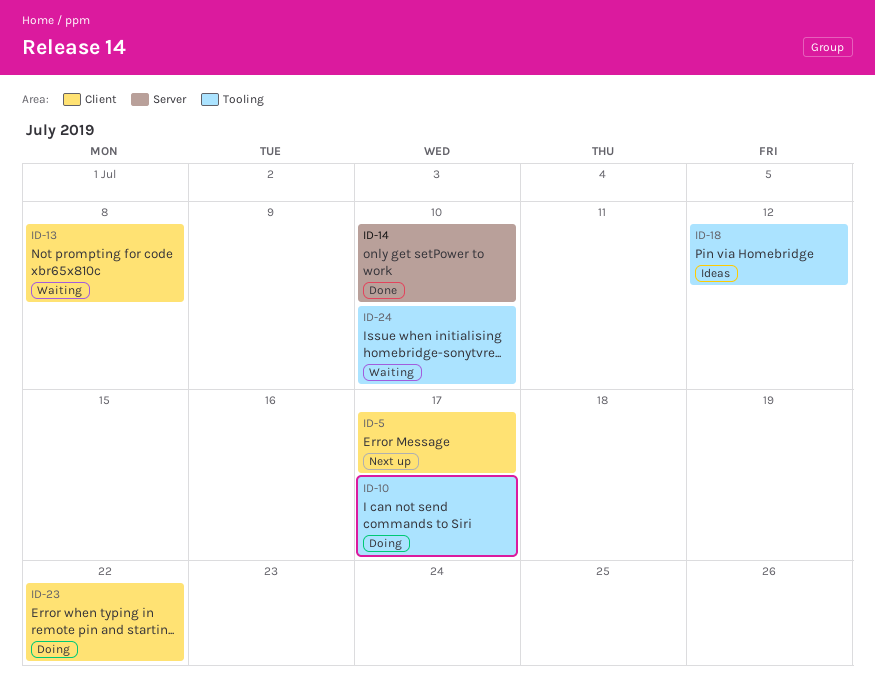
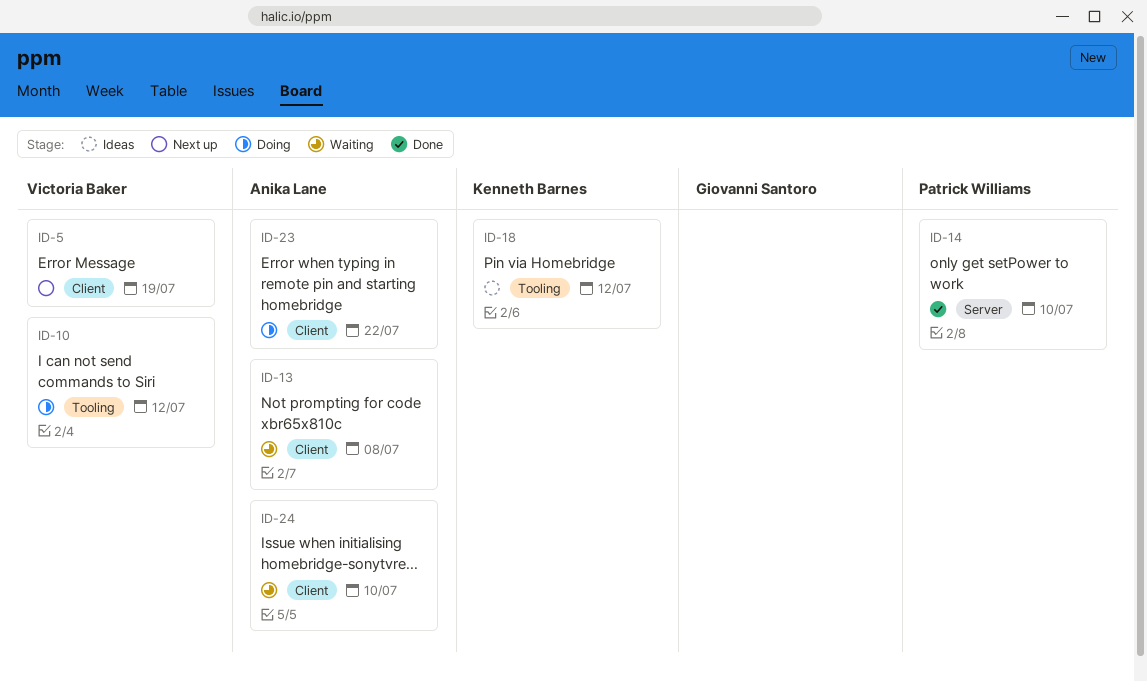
ID-5, due: Jul 17 -> Jul 19
ID-10, due: Jul 17 -> Jul 12
ID-24, label: Tooling -> Client

